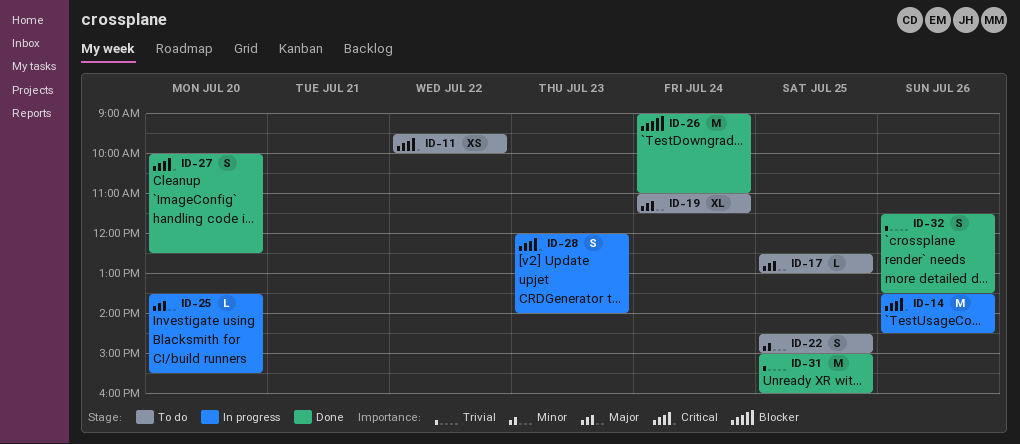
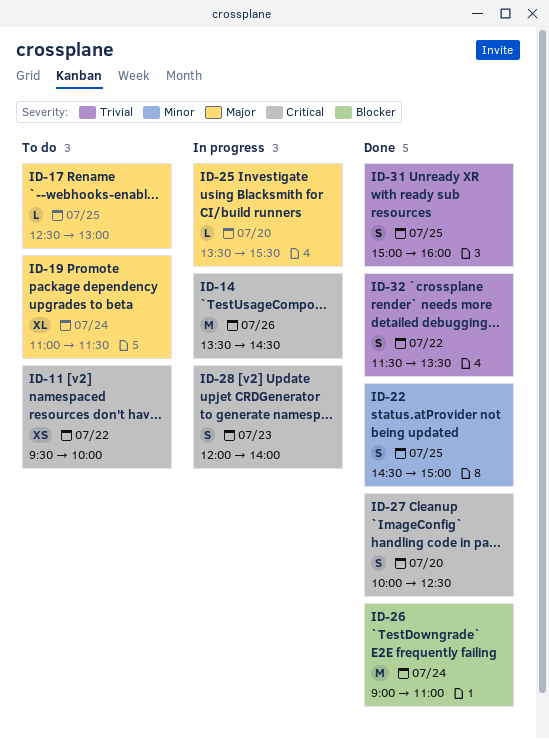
ID-22, status: To do -> Done
ID-31, estimate: M -> S
ID-32, day: Jul 26 -> Jul 22

